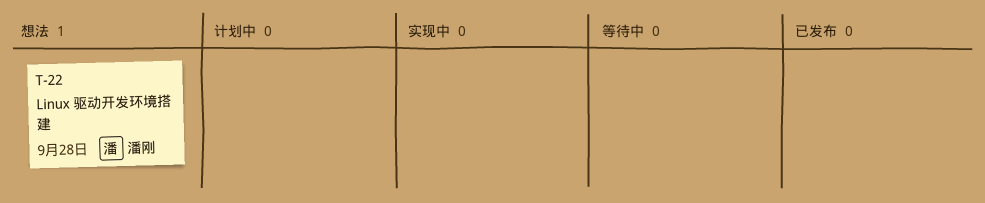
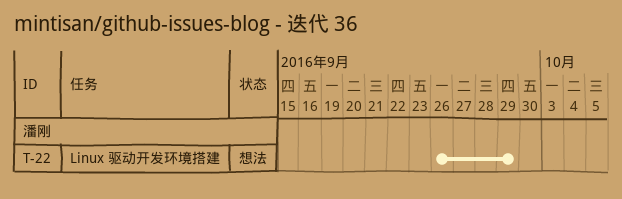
T-22, due: Sep 28 -> Sep 29

